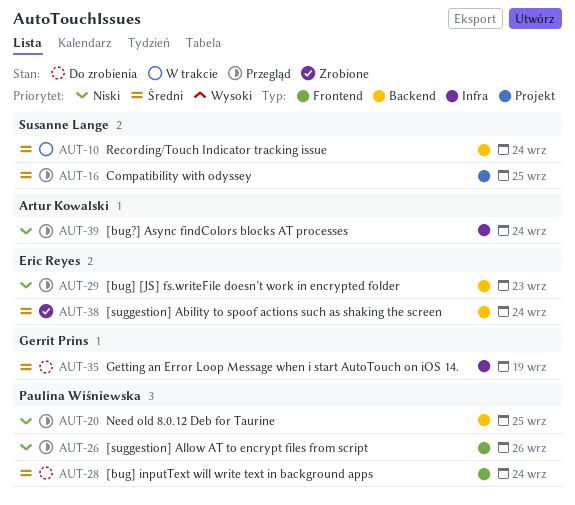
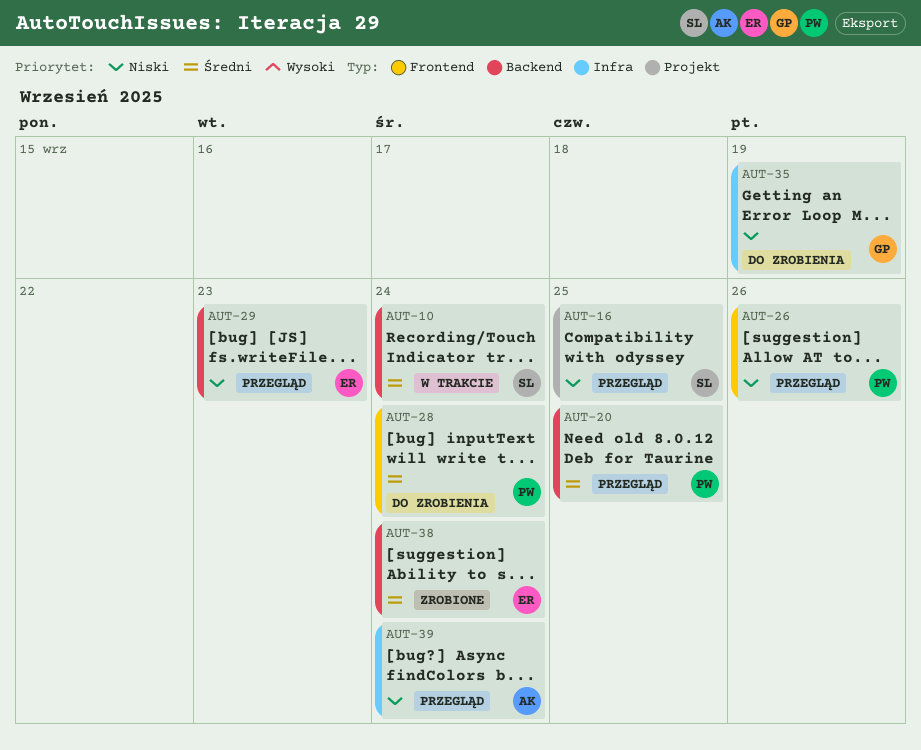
AUT-16, priority: Średni -> Niski
AUT-20, priority: Niski -> Średni
AUT-35, priority: Średni -> Niski

